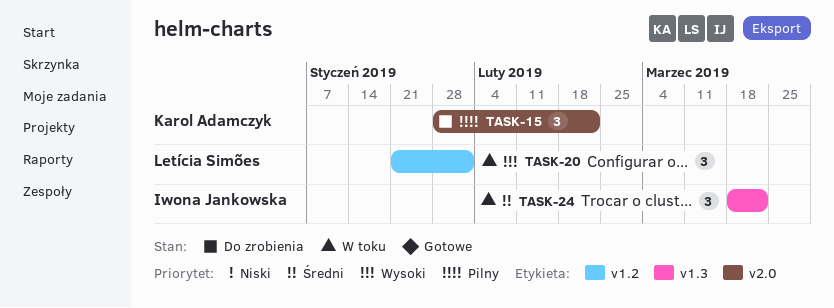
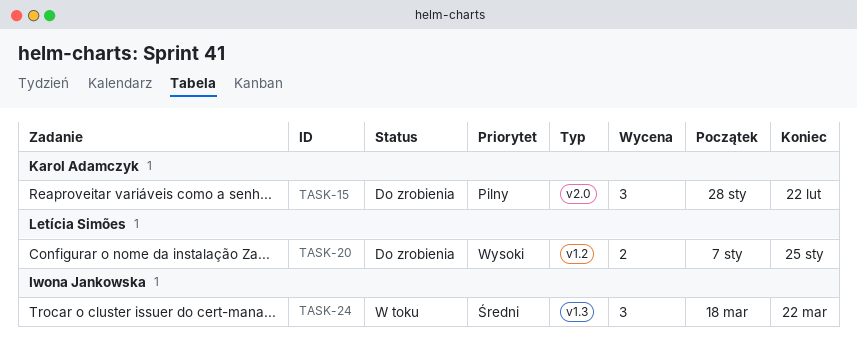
TASK-20, status: W toku -> Do zrobienia
TASK-20, estimate: 3 -> 2
TASK-20, start: Jan 21 -> Jan 7
TASK-20, due: Feb 1 -> Jan 25

